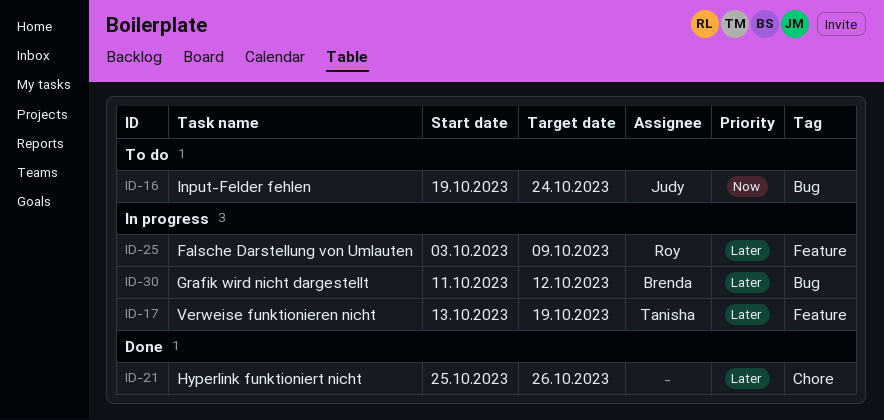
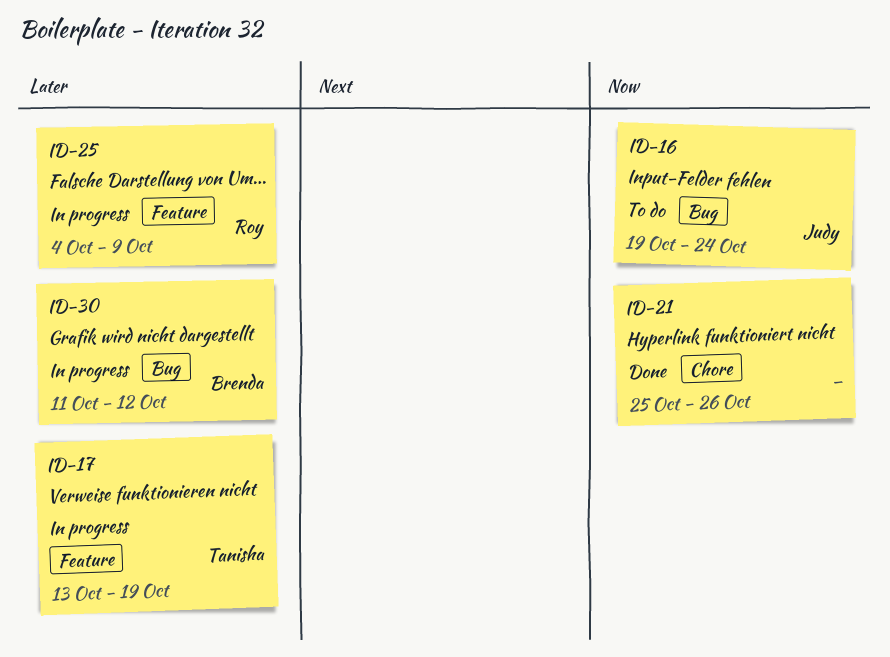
ID-21, priority: Later -> Now
ID-25, start: Oct 3 -> Oct 4

